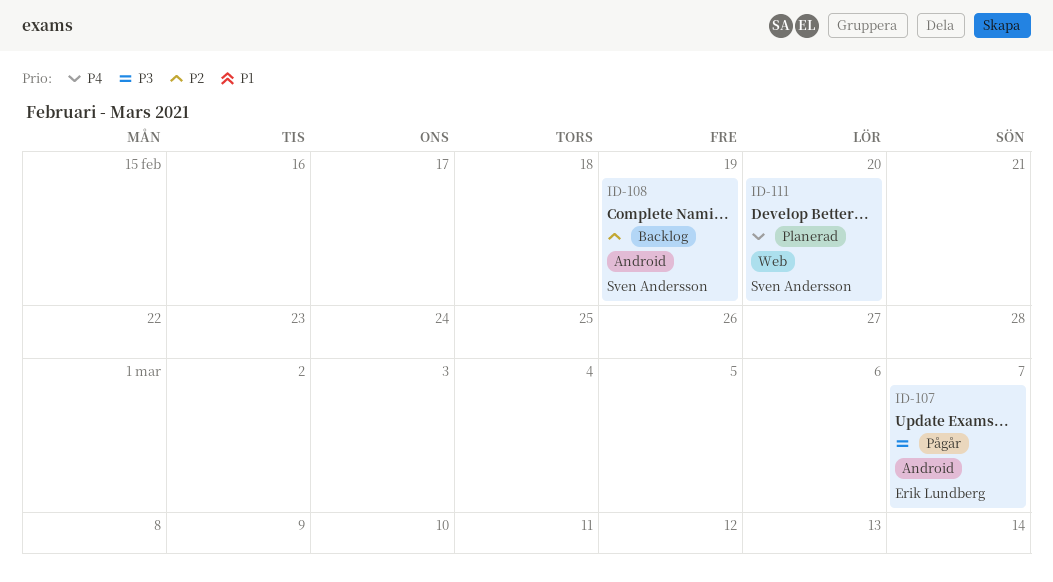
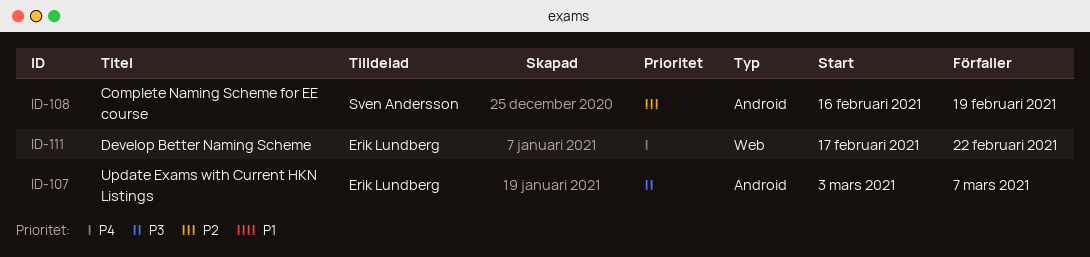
ID-111, owner: Sven Andersson -> Erik Lundberg
ID-111, due: Feb 20 -> Feb 22

